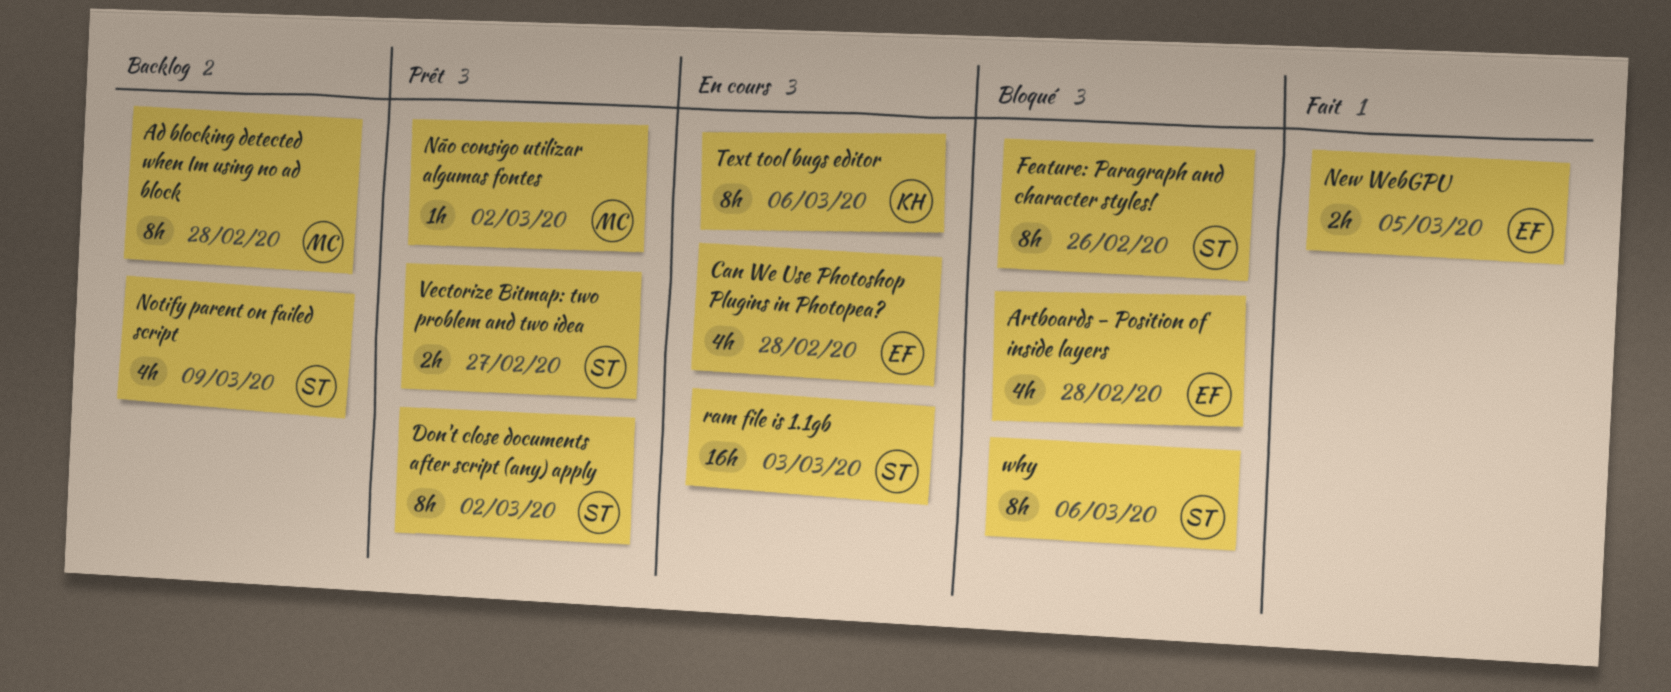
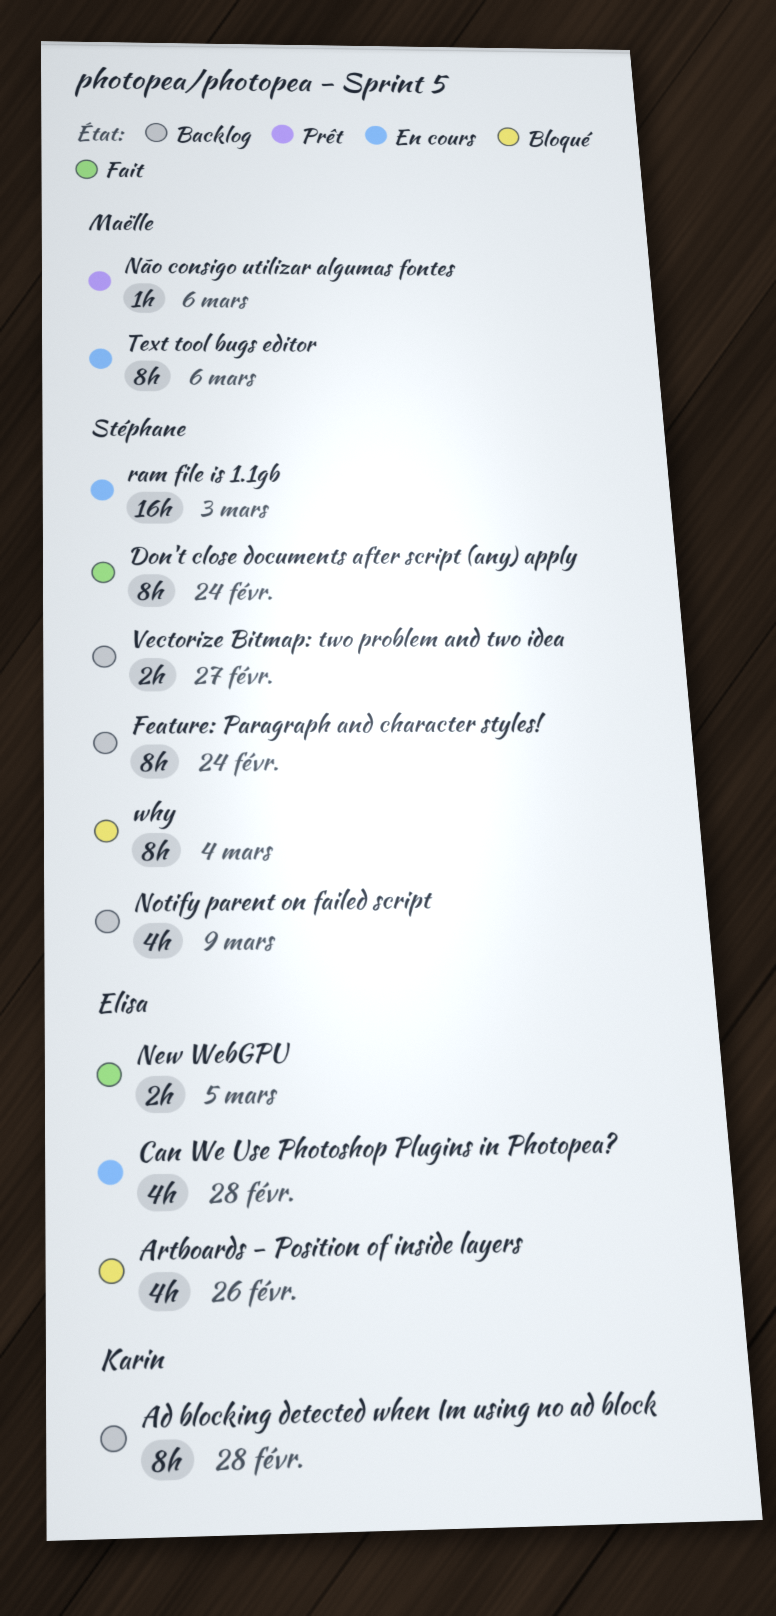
Ad blocking detected when Im using no ad block, owner: Maëlle -> Karin
Artboards - Position of inside layers, due: Feb 28 -> Feb 26
Don't close documents after script (any) apply, status: Prêt -> Fait
Don't close documents after script (any) apply, due: Mar 2 -> Feb 24
Feature: Paragraph and character styles!, status: Bloqué -> Backlog
Feature: Paragraph and character styles!, due: Feb 26 -> Feb 24
Não consigo utilizar algumas fontes, due: Mar 2 -> Mar 6
Text tool bugs editor, owner: Karin -> Maëlle
Vectorize Bitmap: two problem and two idea, status: Prêt -> Backlog
why, due: Mar 6 -> Mar 4

